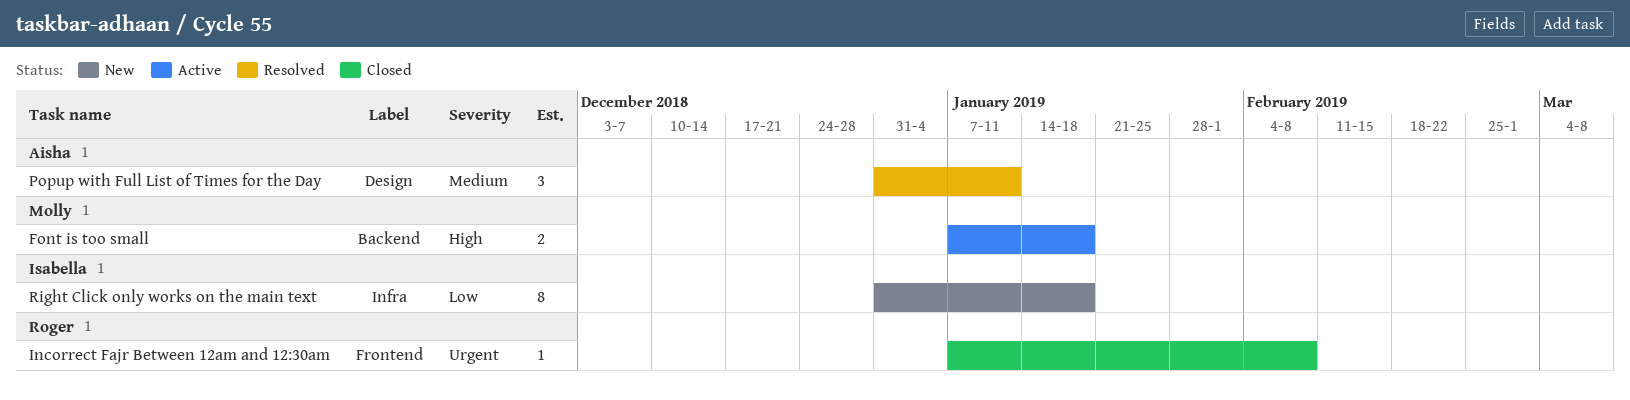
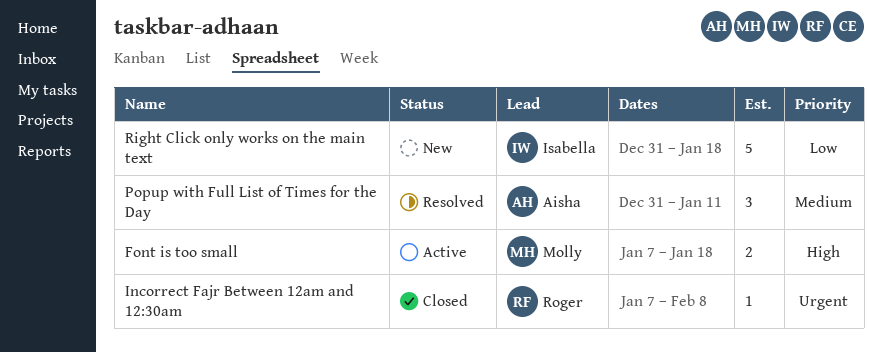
Right Click only works on the main text, estimate: 8 -> 5

